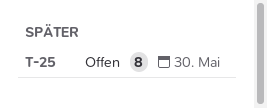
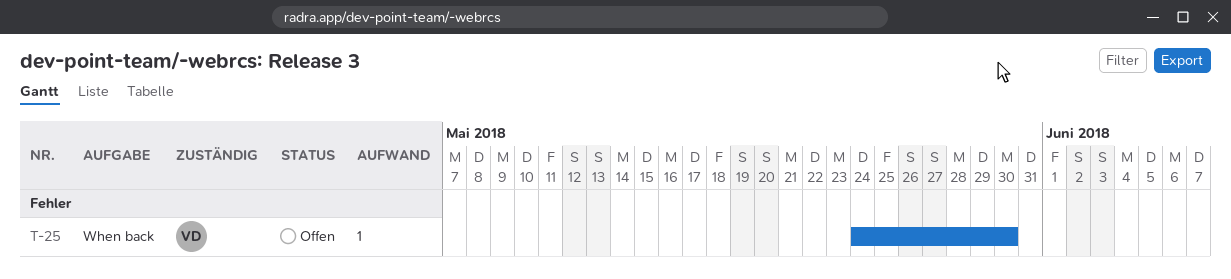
T-25, estimate: 8 -> 1

